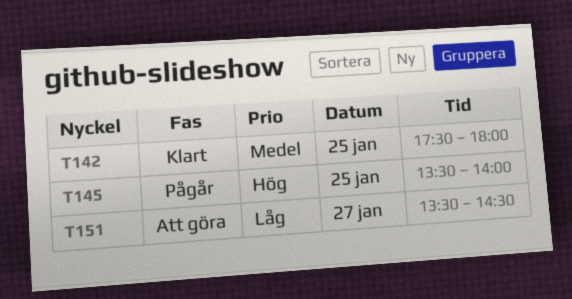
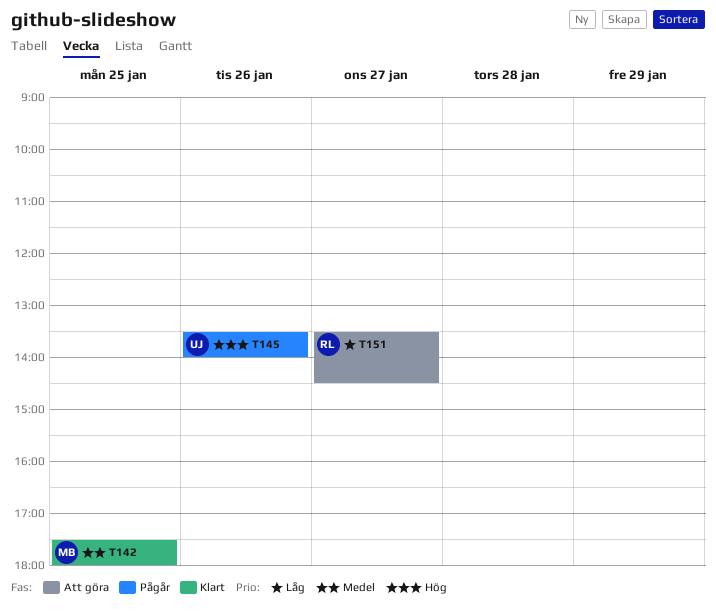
T145, day: Jan 25 -> Jan 26

